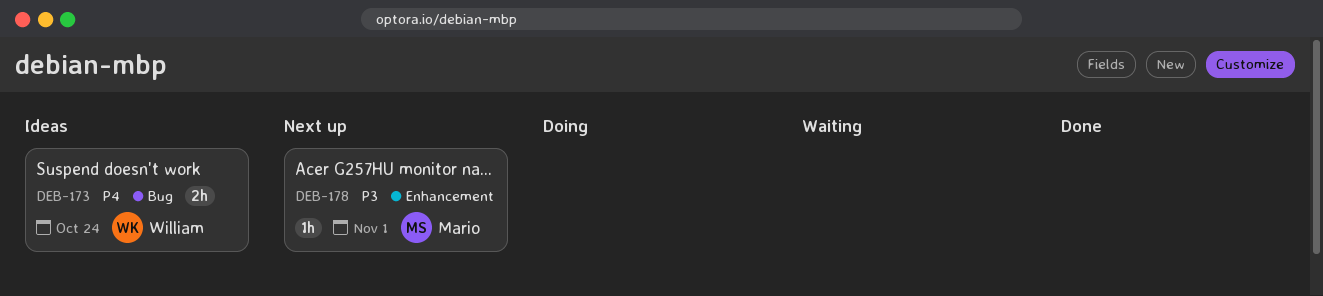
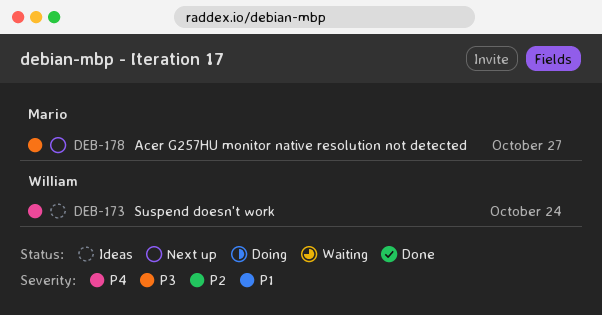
DEB-178, due: Nov 1 -> Oct 27

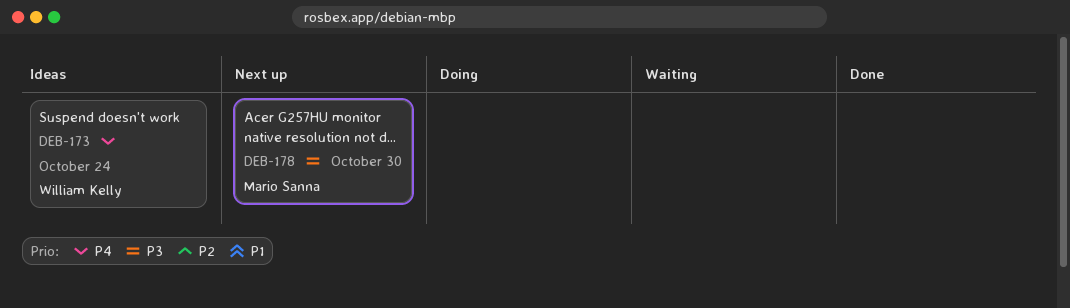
DEB-178, due: Oct 27 -> Oct 30

